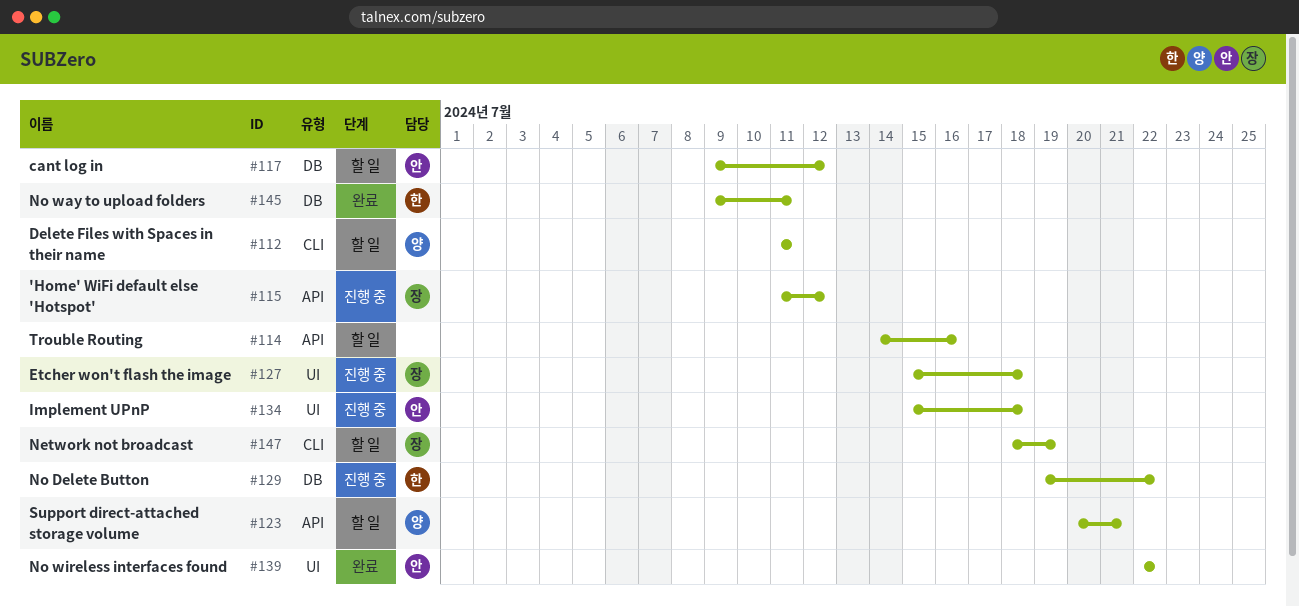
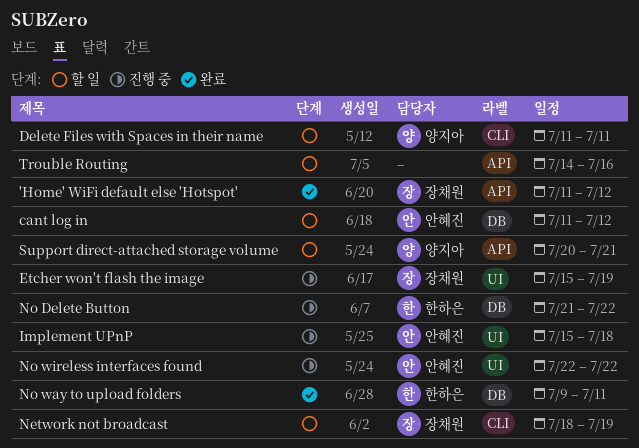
'Home' WiFi default else 'Hotspot', status: 진행 중 -> 완료
cant log in, start: Jul 9 -> Jul 11
Etcher won't flash the image, due: Jul 18 -> Jul 19
No Delete Button, start: Jul 19 -> Jul 21
No wireless interfaces found, status: 완료 -> 진행 중

